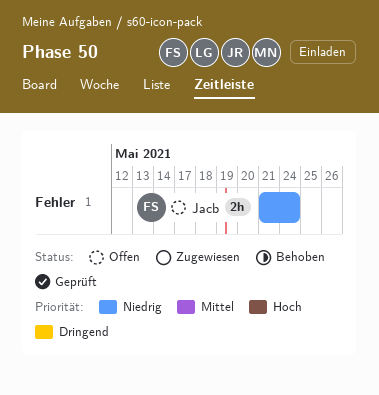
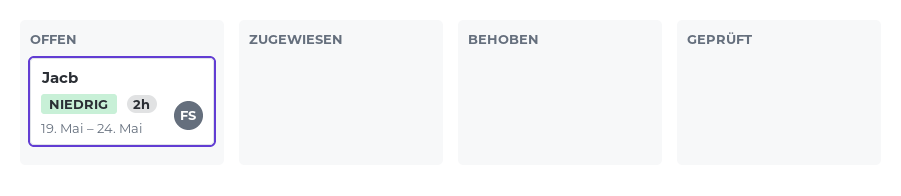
Jacb, start: May 21 -> May 19

